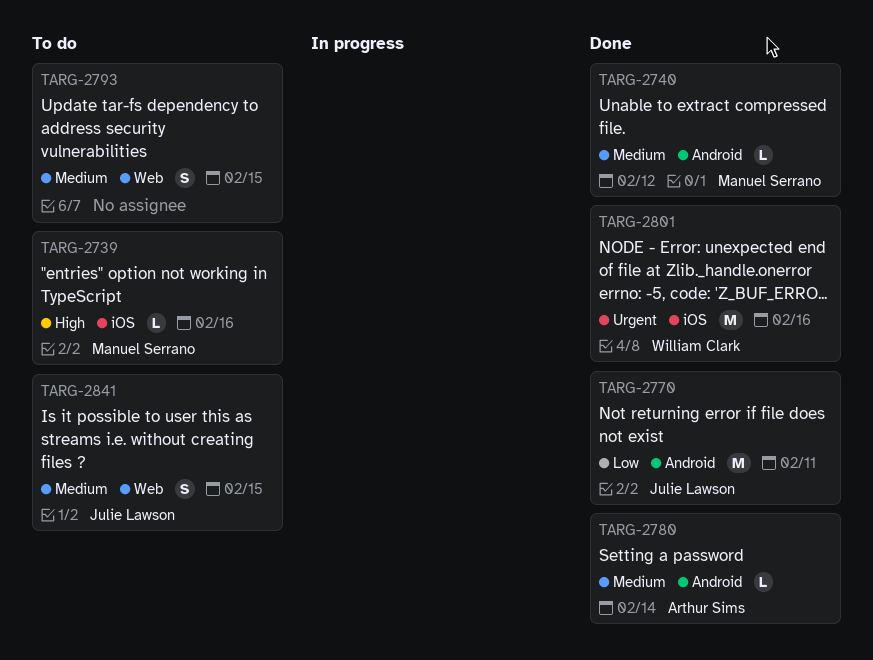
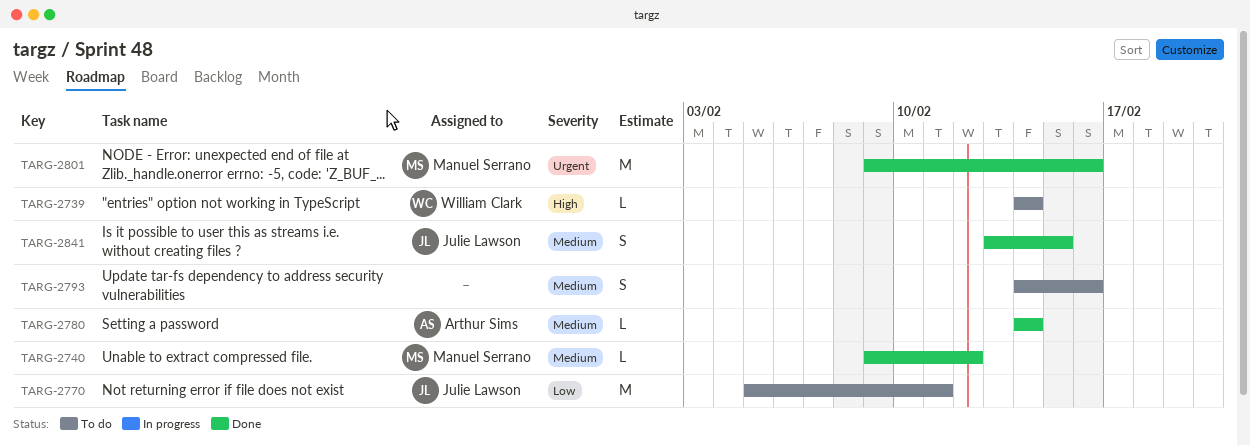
TARG-2739, owner: Manuel Serrano -> William Clark
TARG-2739, due: Feb 16 -> Feb 14
TARG-2770, status: Done -> To do
TARG-2793, due: Feb 15 -> Feb 16
TARG-2801, owner: William Clark -> Manuel Serrano
TARG-2841, status: To do -> Done

